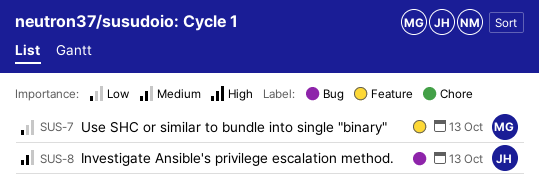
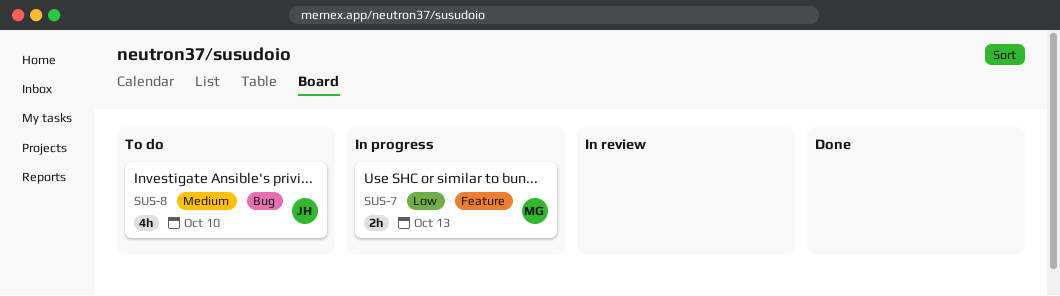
SUS-8, due: Oct 13 -> Oct 10

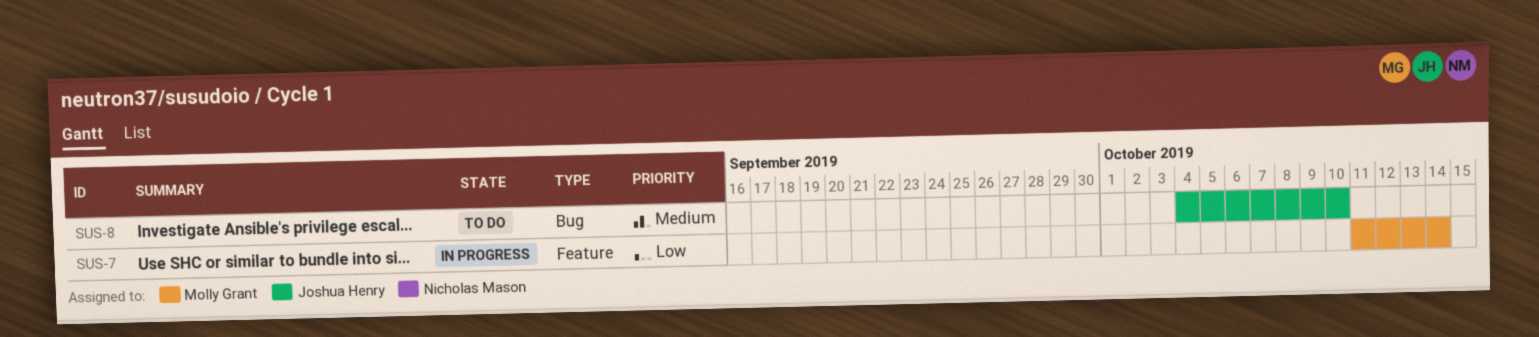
SUS-7, due: Oct 13 -> Oct 14

